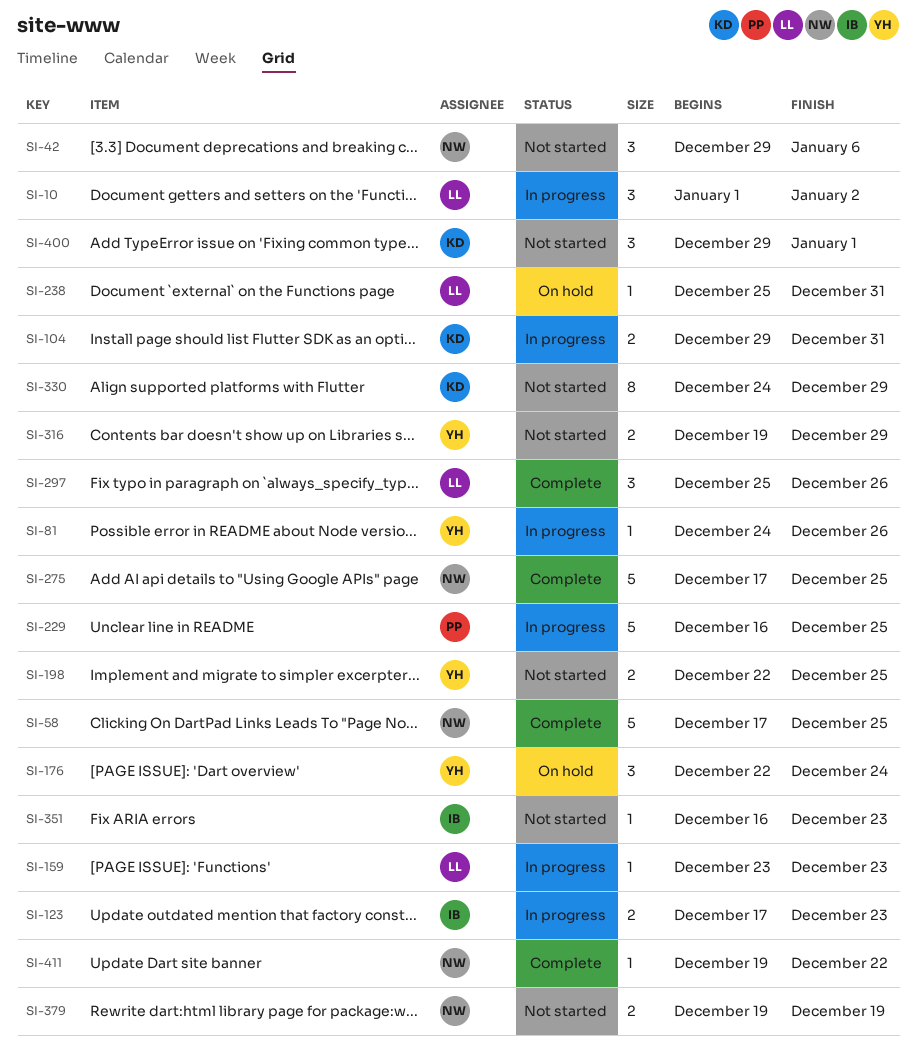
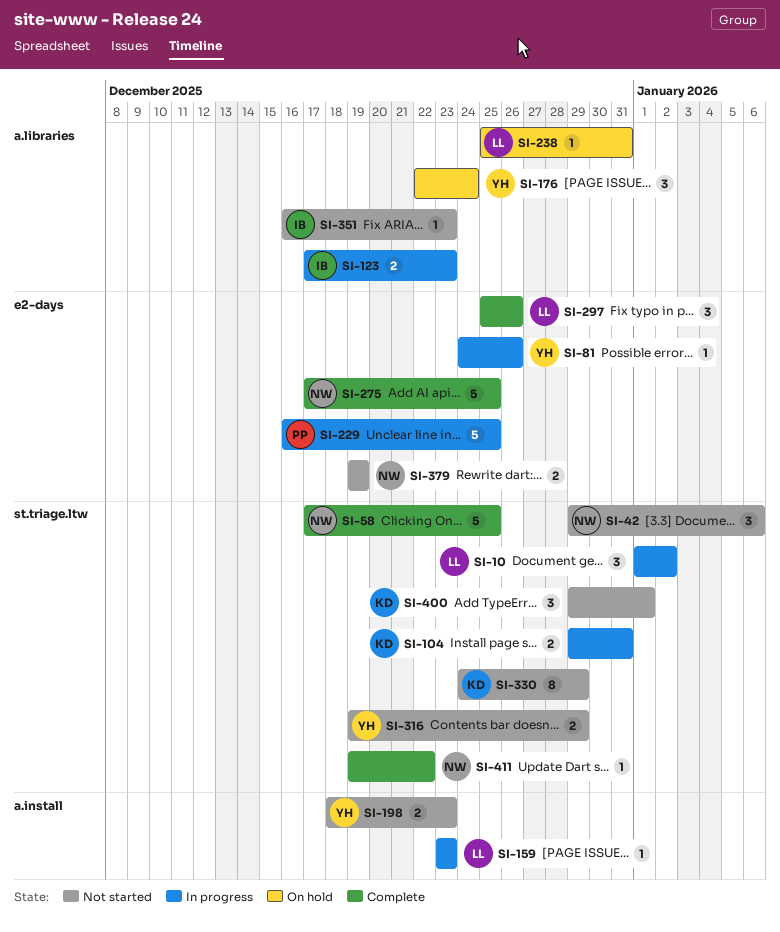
SI-198, start: Dec 22 -> Dec 18
SI-198, due: Dec 25 -> Dec 23

